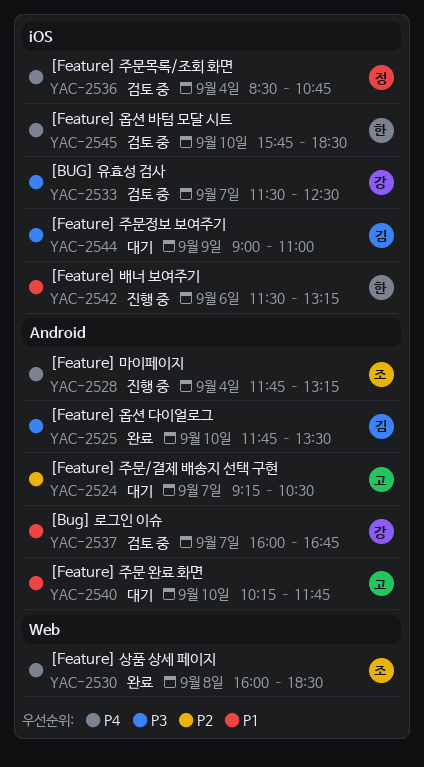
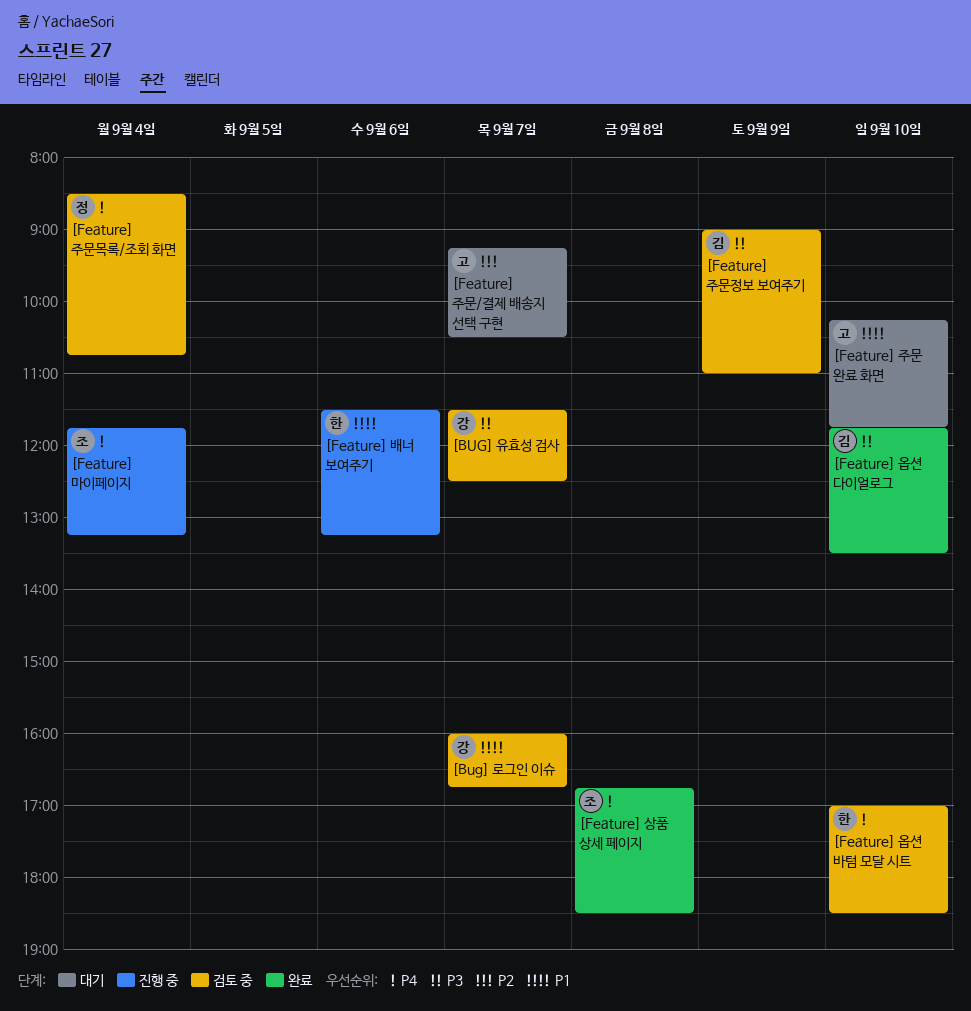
[Feature] 상품 상세 페이지, begins: 16:00 -> 16:45
[Feature] 옵션 바텀 모달 시트, begins: 15:45 -> 17:00
[Feature] 주문정보 보여주기, status: 대기 -> 검토 중

